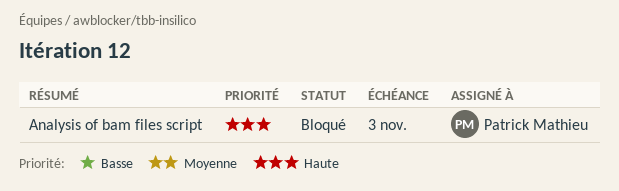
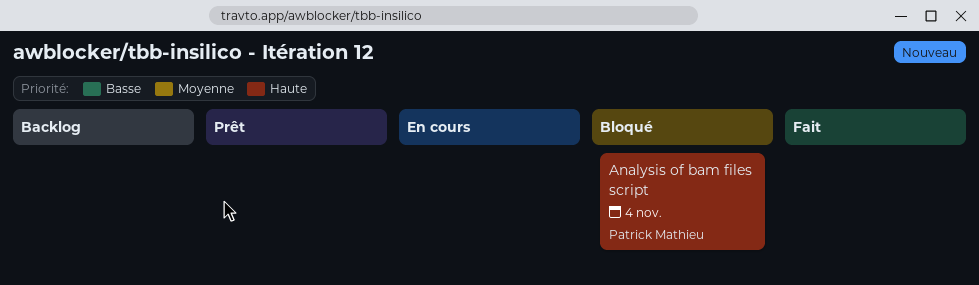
Analysis of bam files script, due: Nov 3 -> Nov 4

